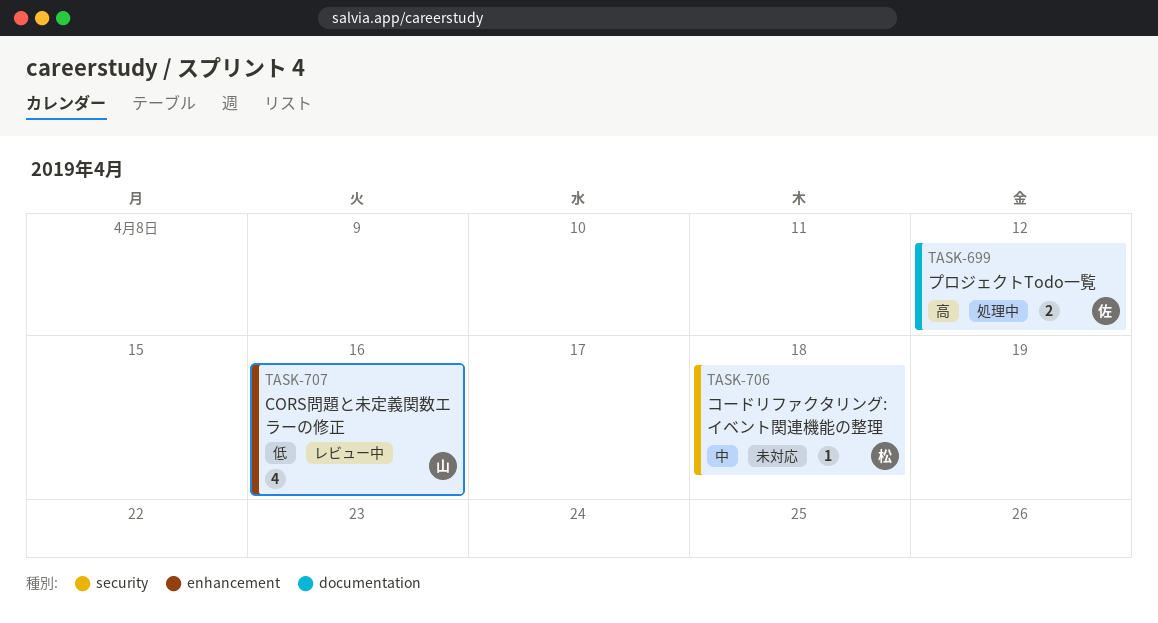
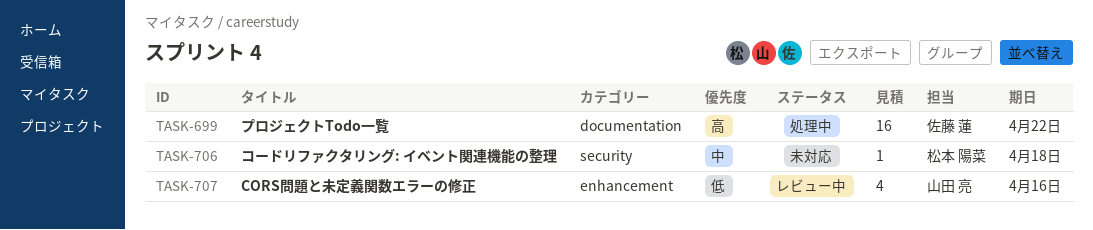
TASK-699, estimate: 2 -> 16
TASK-699, due: Apr 12 -> Apr 22

